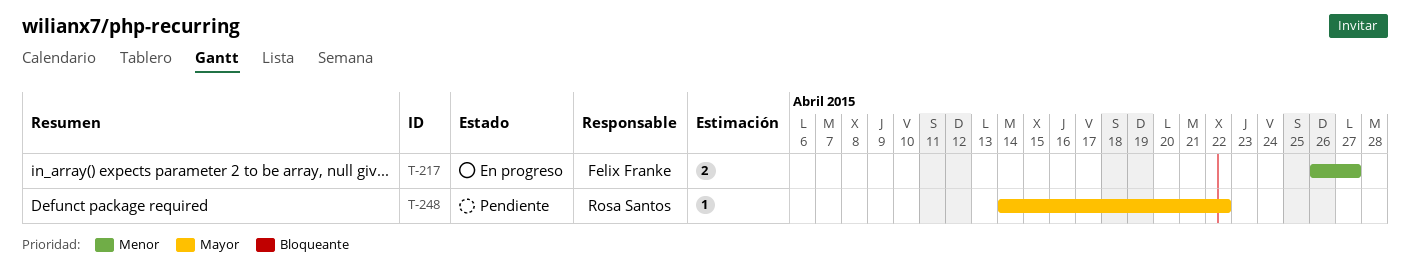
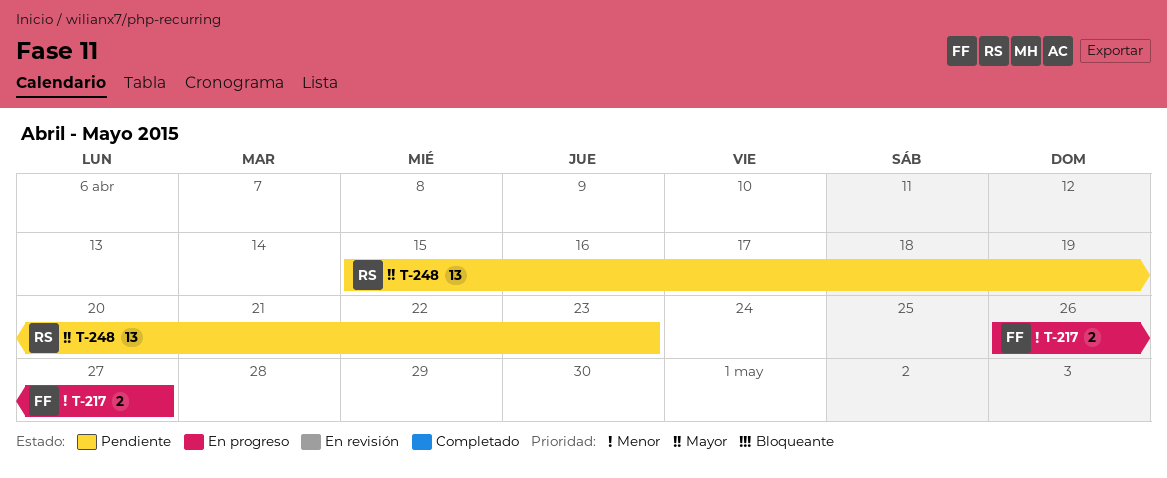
T-248, estimate: 1 -> 13
T-248, start: Apr 14 -> Apr 15
T-248, due: Apr 22 -> Apr 23

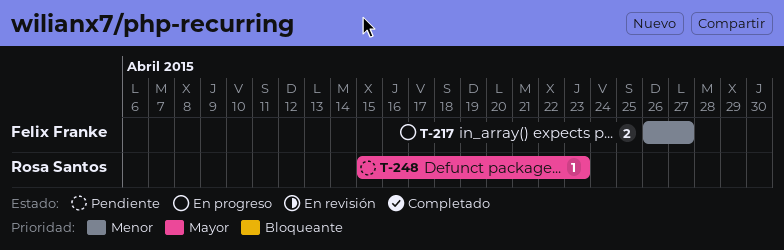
T-248, estimate: 13 -> 1

